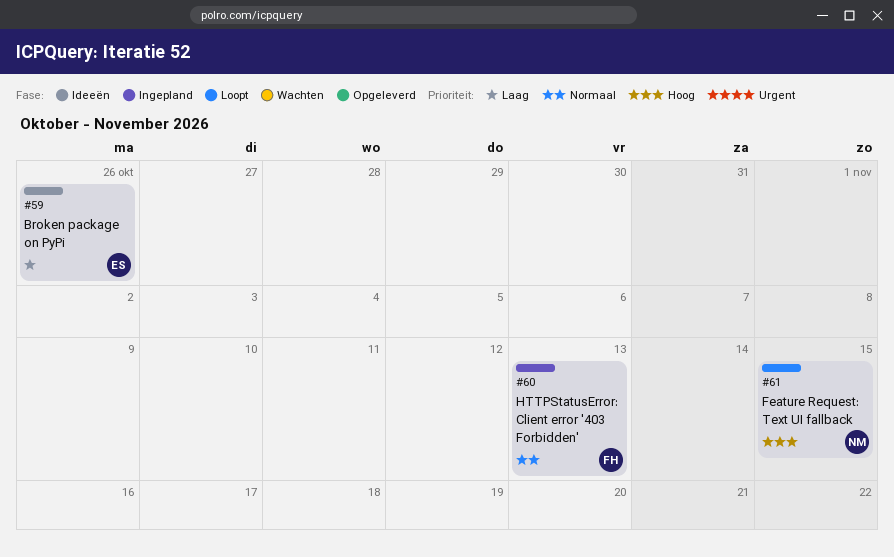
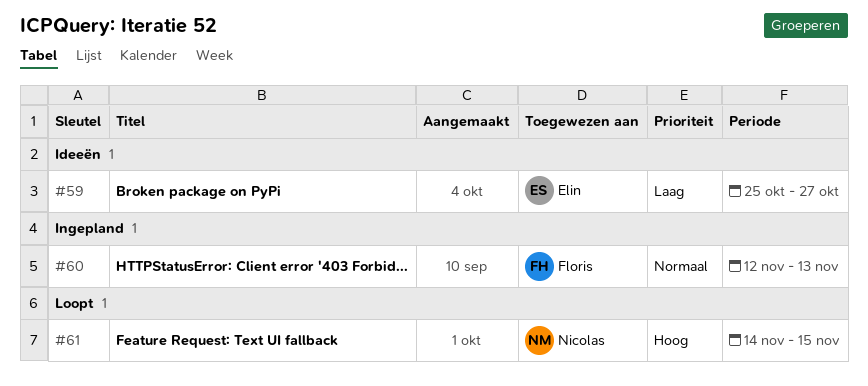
#59, due: Oct 26 -> Oct 27

